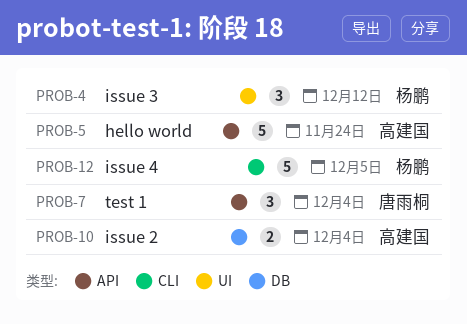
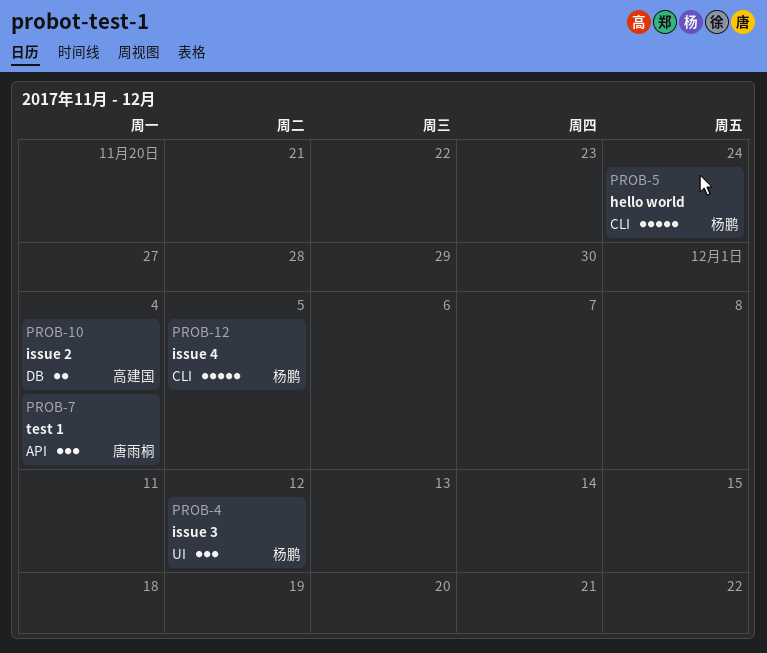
PROB-5, owner: 高建国 -> 杨鹏
PROB-5, label: API -> CLI

